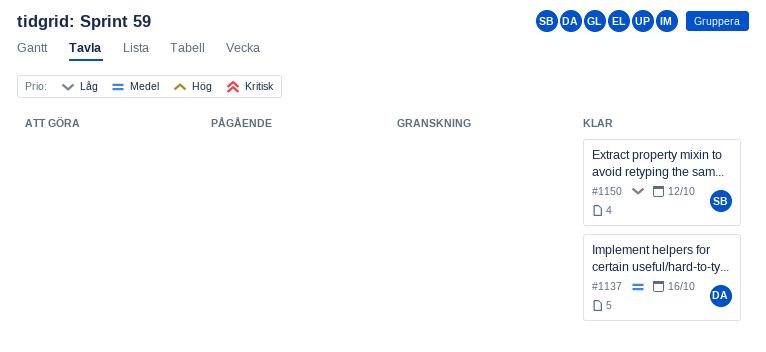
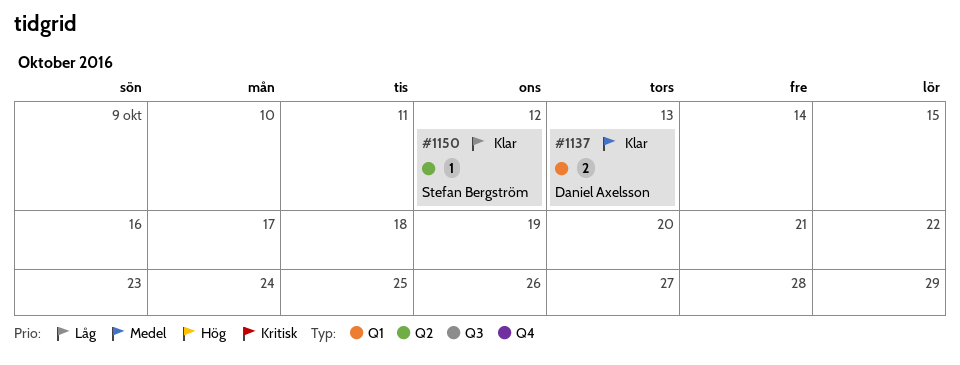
#1137, due: Oct 16 -> Oct 13

